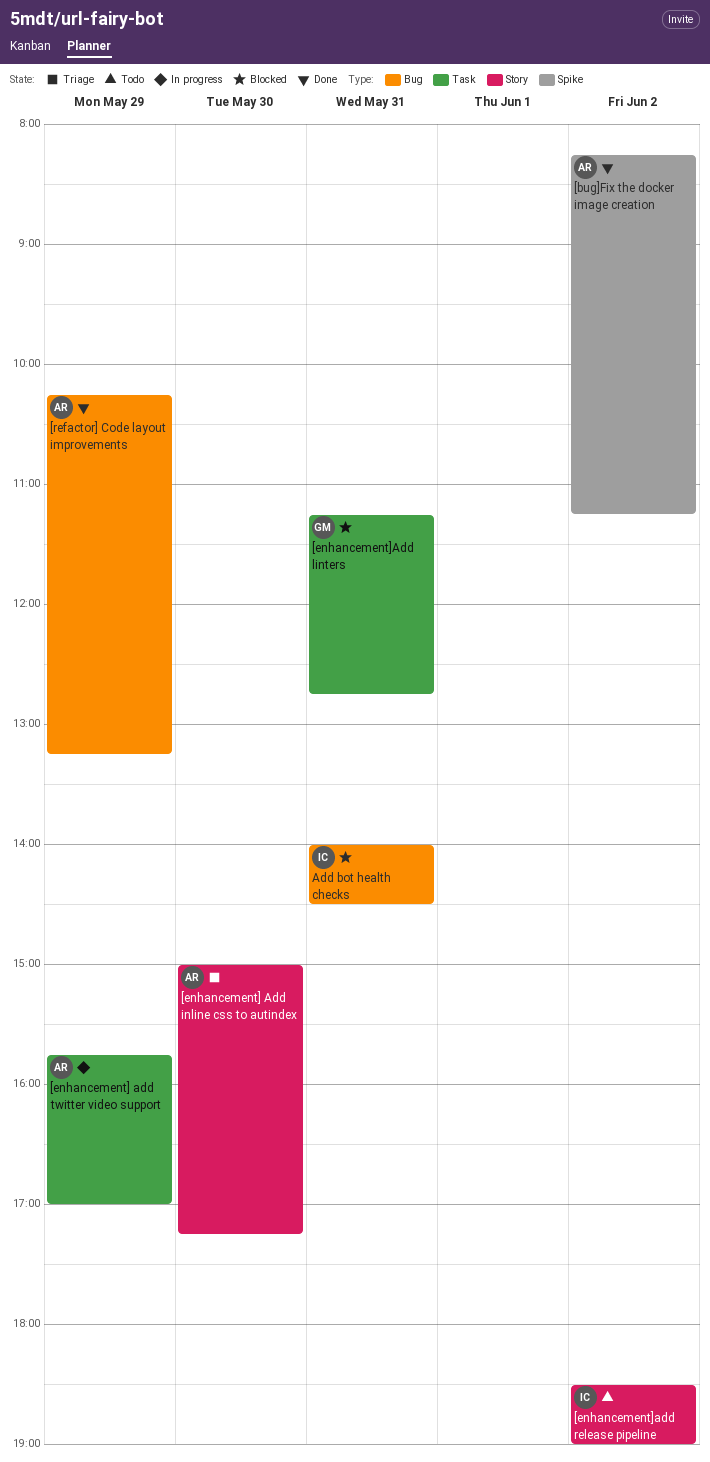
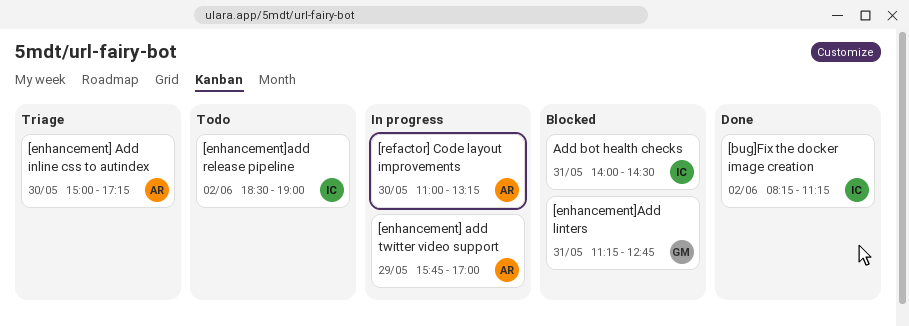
[bug]Fix the docker image creation, owner: AR -> IC
[refactor] Code layout improvements, status: Done -> In progress
[refactor] Code layout improvements, day: May 29 -> May 30
[refactor] Code layout improvements, begins: 10:15 -> 11:00

